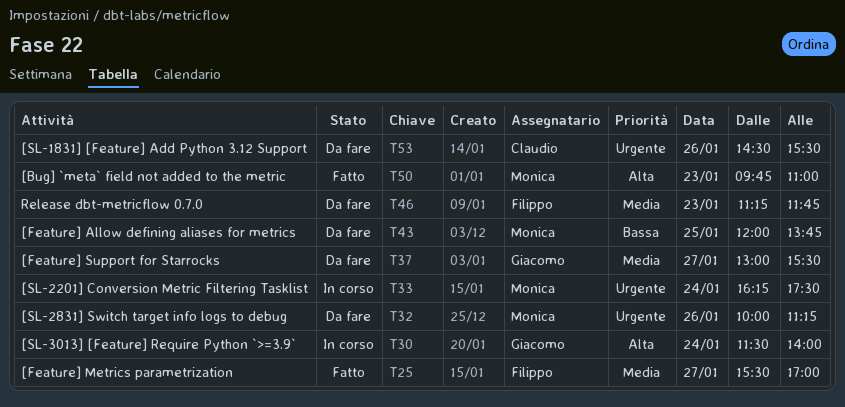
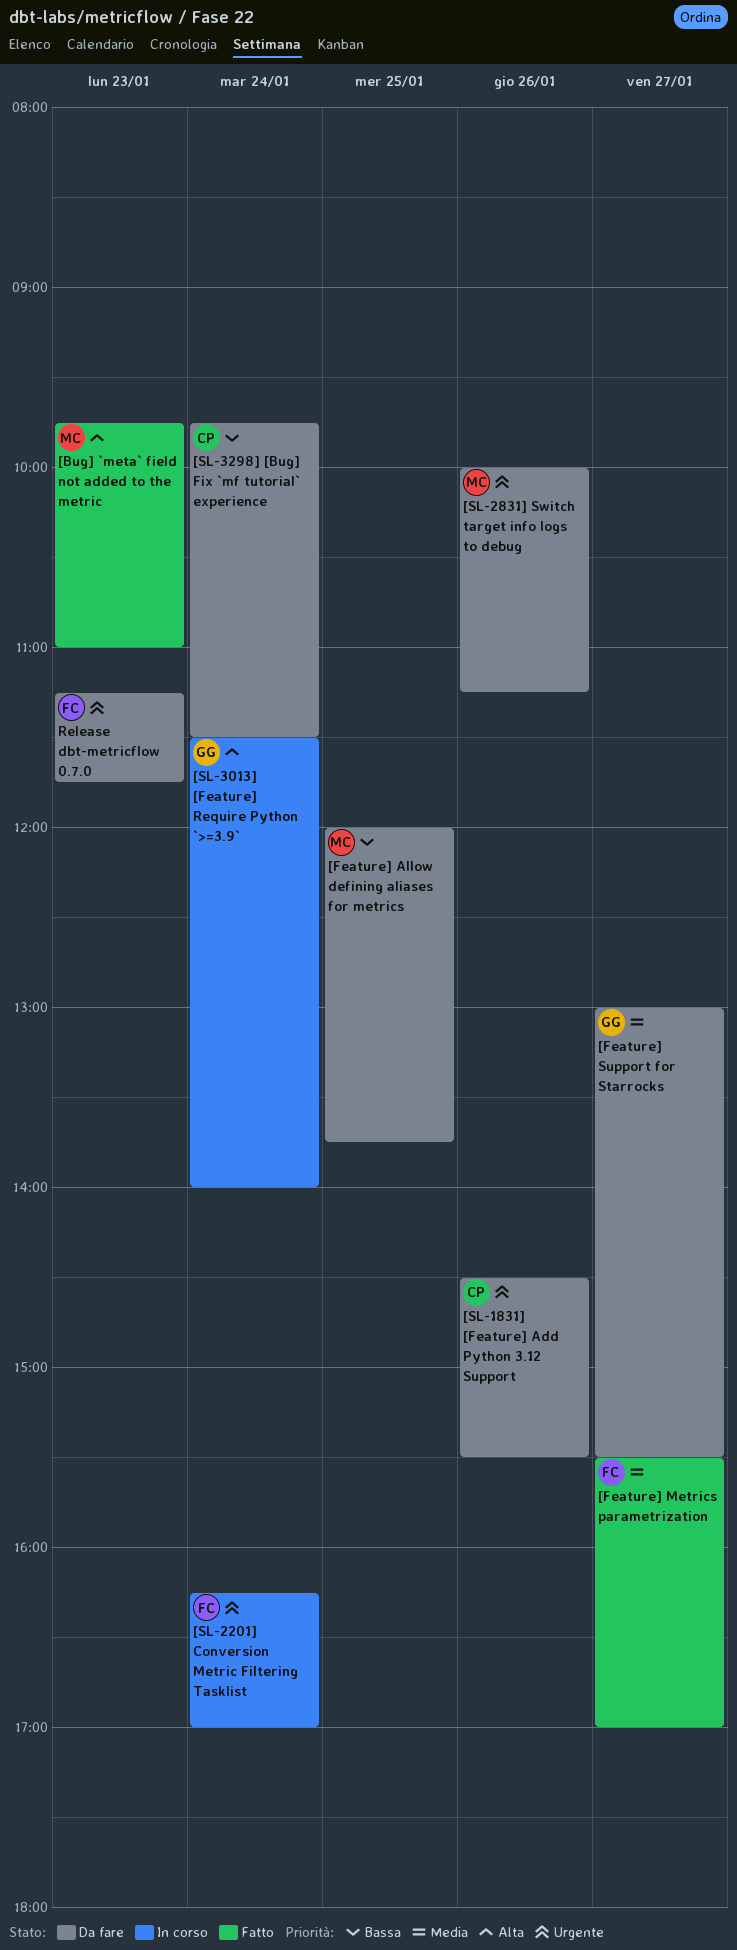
[SL-2201] Conversion Metric Filtering Tasklist, owner: Monica -> Filippo
[SL-2201] Conversion Metric Filtering Tasklist, ends: 17:30 -> 17:00
[SL-3298] [Bug] Fix `mf tutorial` experience: none -> present
Release dbt-metricflow 0.7.0, priority: Media -> Urgente

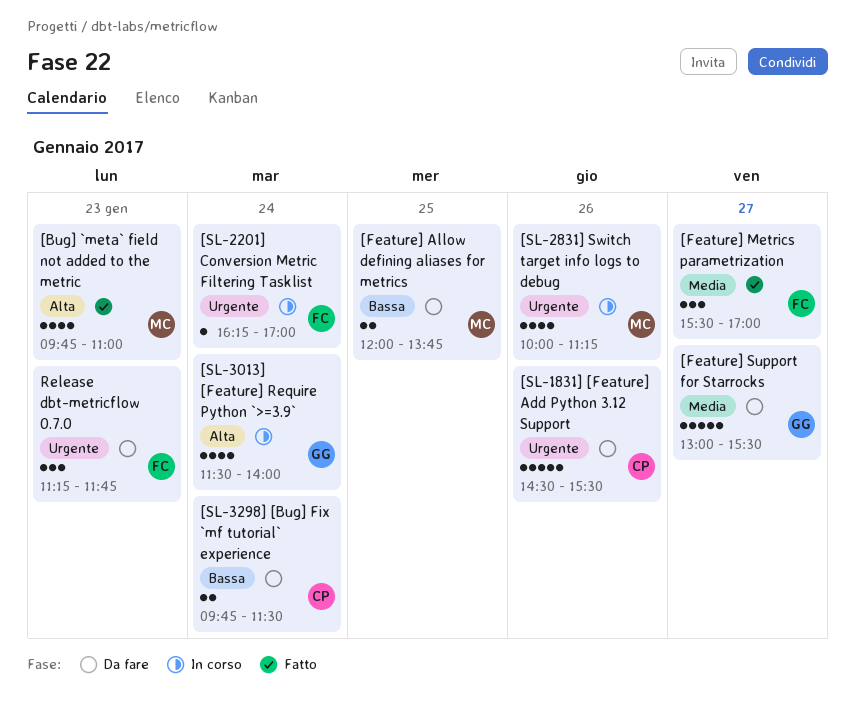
[SL-2831] Switch target info logs to debug, status: Da fare -> In corso

